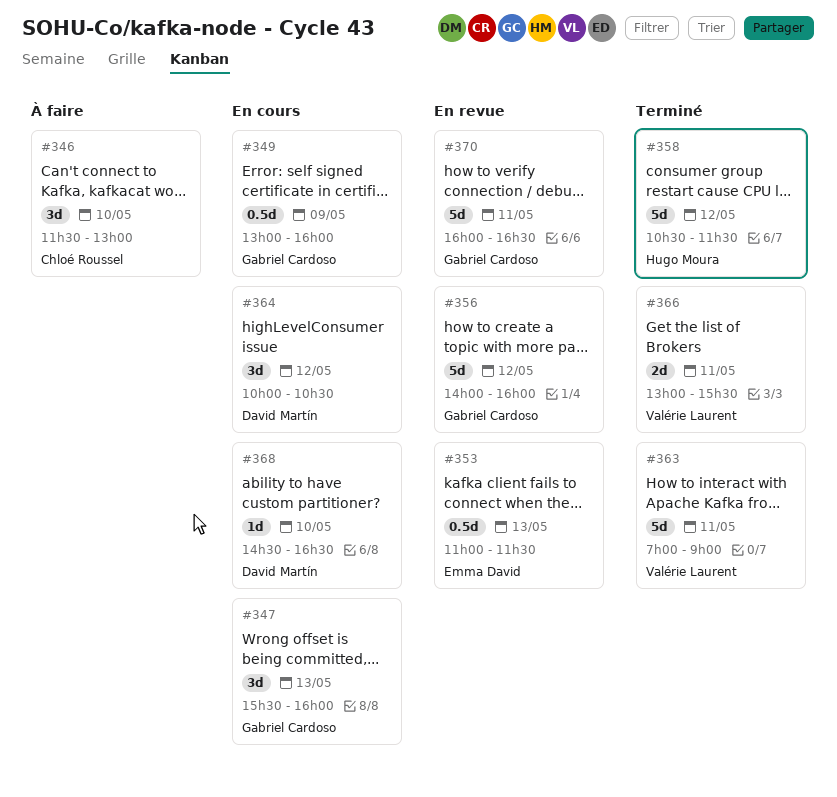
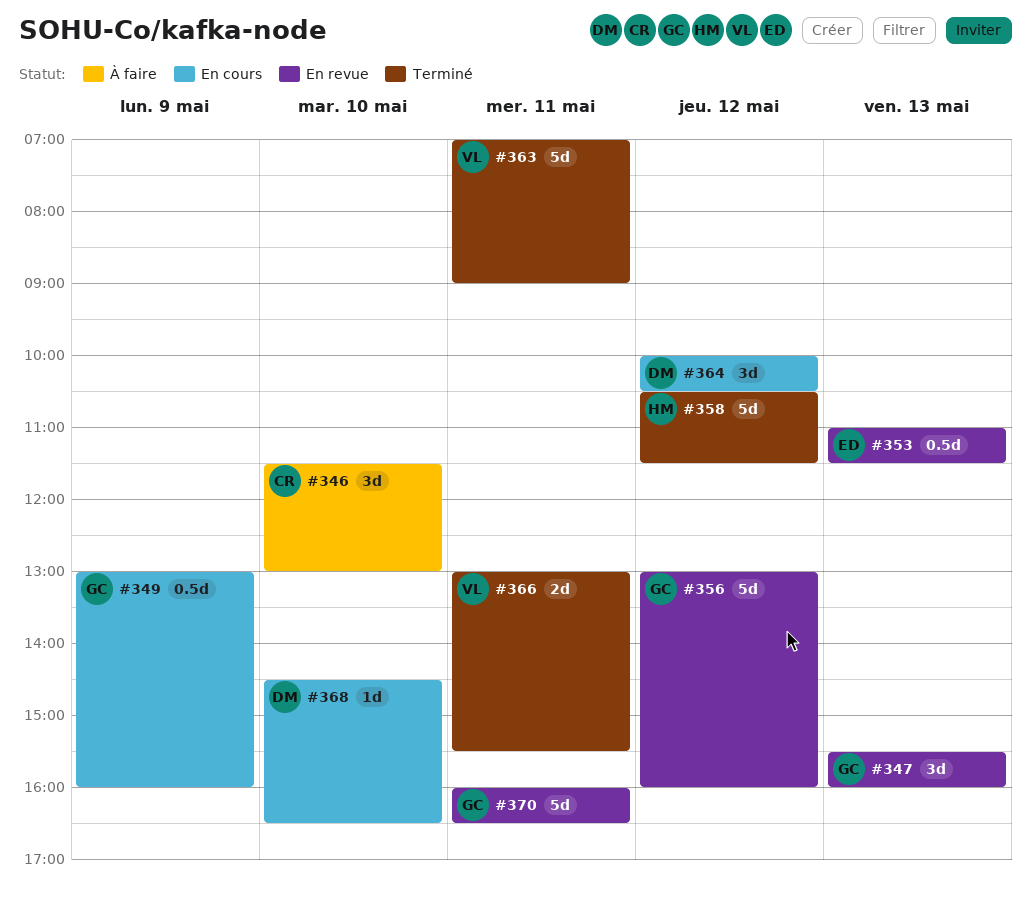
#347, status: En cours -> En revue
#356, begins: 14:00 -> 13:00

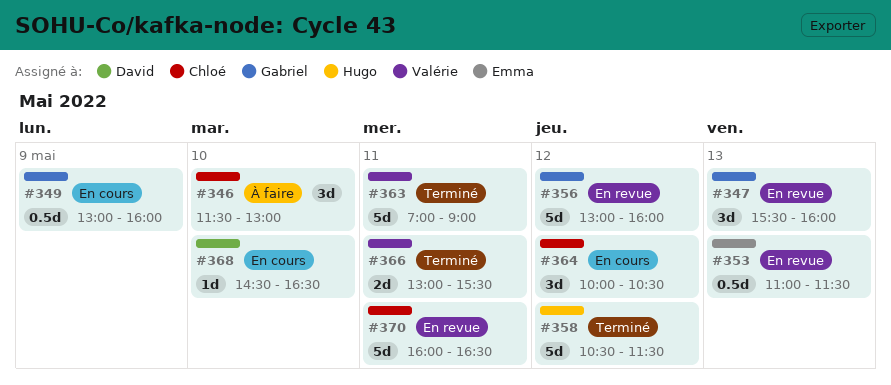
#364, owner: David -> Chloé
#370, owner: Gabriel -> Chloé

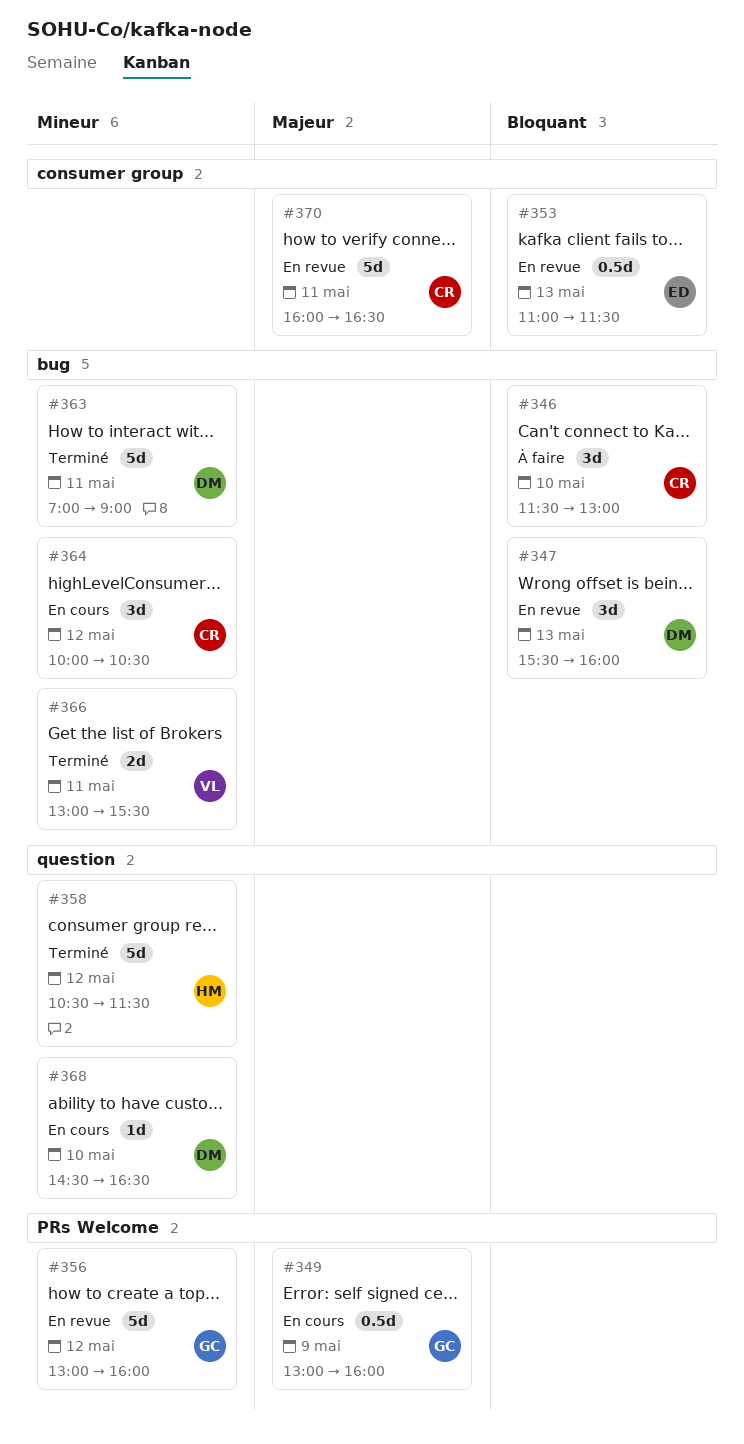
#347, owner: Gabriel -> David
#363, owner: Valérie -> David

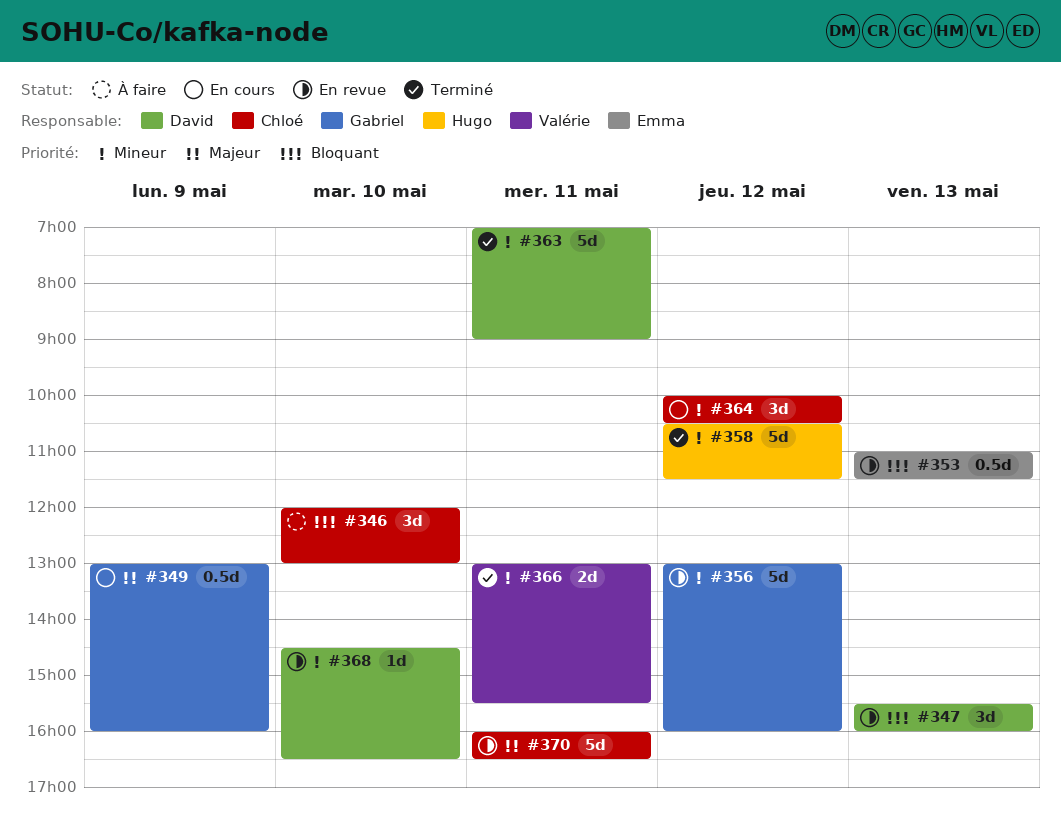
#346, begins: 11:30 -> 12:00
#368, status: En cours -> En revue

